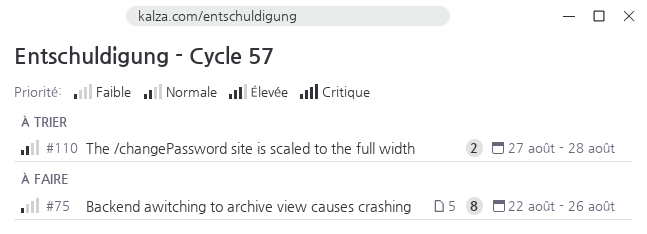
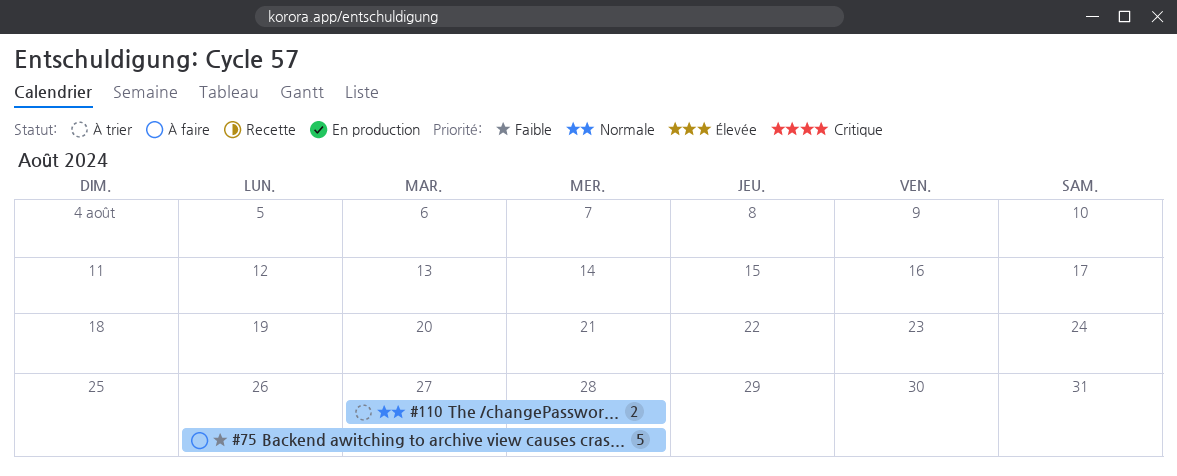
#75, estimate: 8 -> 5
#75, start: Aug 22 -> Aug 26
#75, due: Aug 26 -> Aug 28

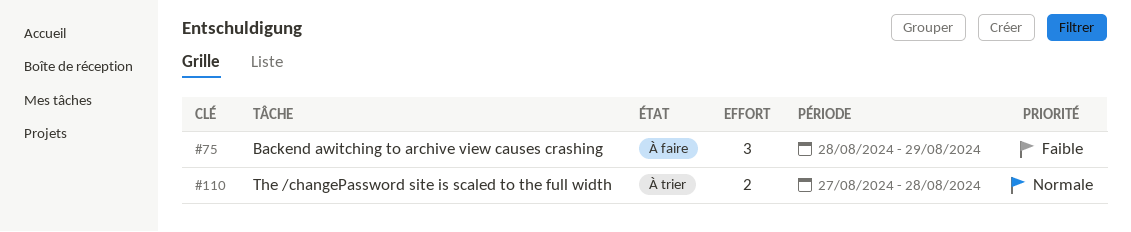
#75, estimate: 5 -> 3
#75, start: Aug 26 -> Aug 28
#75, due: Aug 28 -> Aug 29

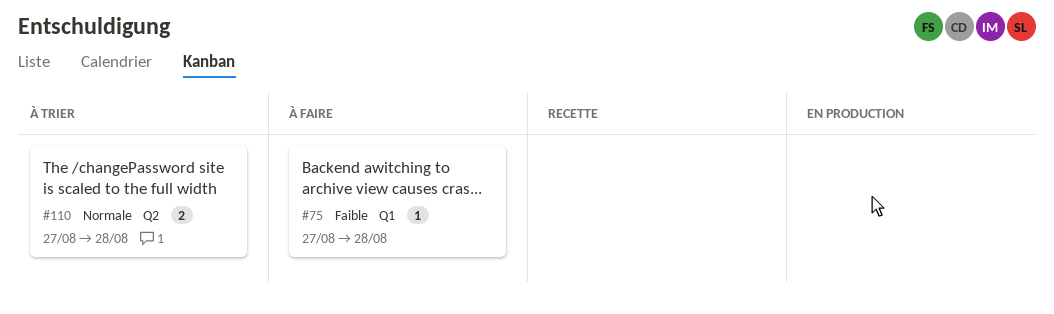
#75, estimate: 3 -> 1
#75, start: Aug 28 -> Aug 27
#75, due: Aug 29 -> Aug 28

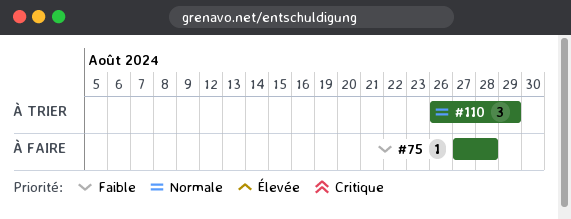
#110, estimate: 2 -> 3
#110, start: Aug 27 -> Aug 26
#110, due: Aug 28 -> Aug 29

